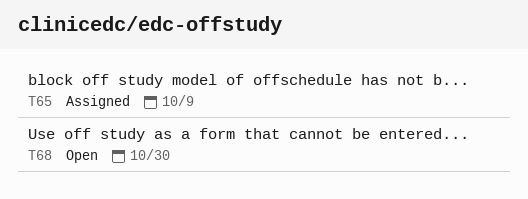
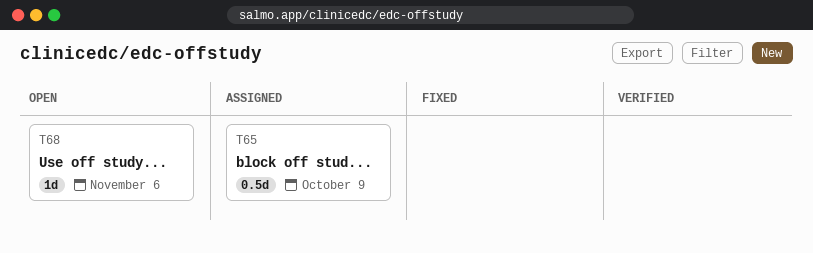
T68, due: Oct 30 -> Nov 6

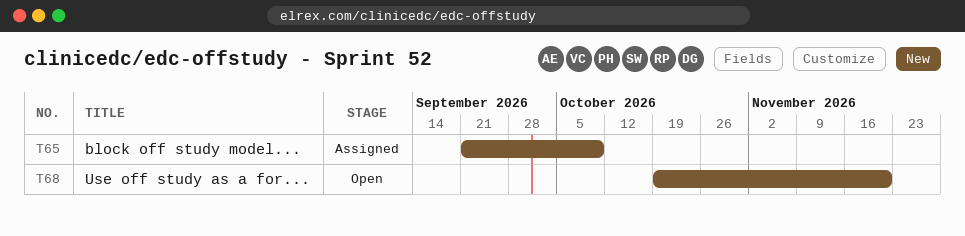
T68, due: Nov 6 -> Nov 20

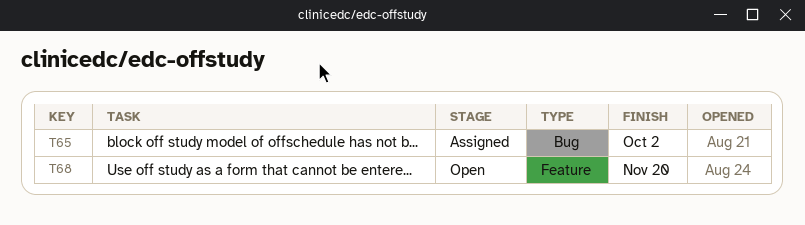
T65, due: Oct 9 -> Oct 2

